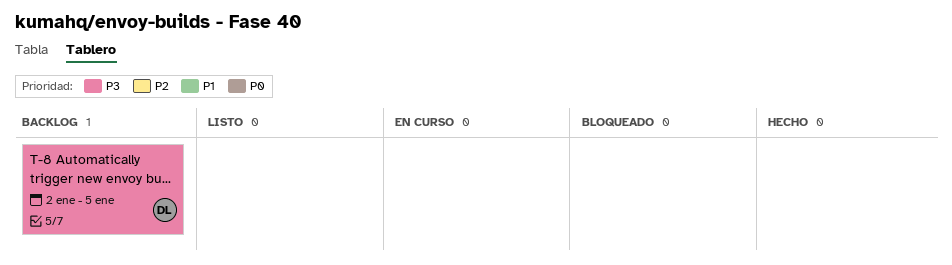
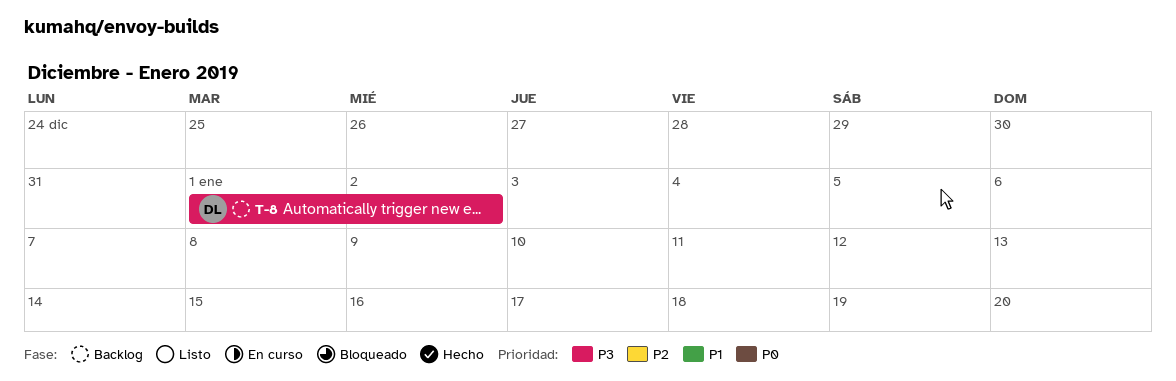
T-8, start: Jan 2 -> Jan 1
T-8, due: Jan 5 -> Jan 2

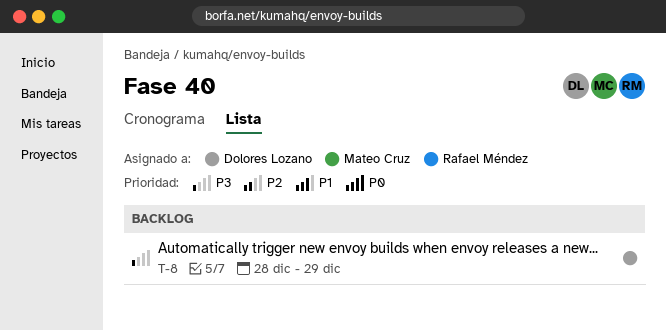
T-8, start: Jan 1 -> Dec 28
T-8, due: Jan 2 -> Dec 29

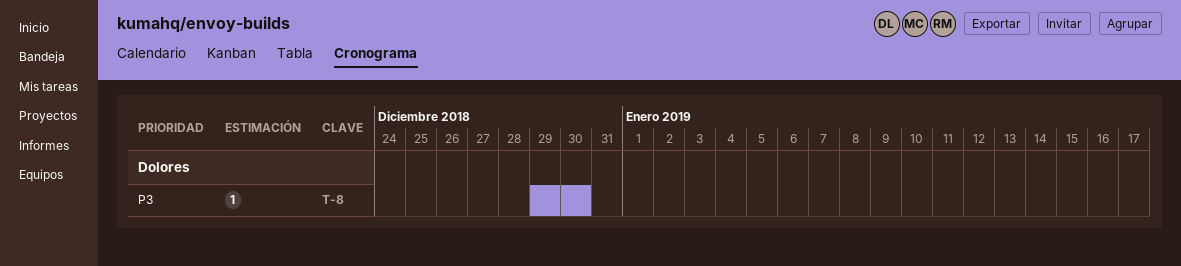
T-8, start: Dec 28 -> Dec 29
T-8, due: Dec 29 -> Dec 30

